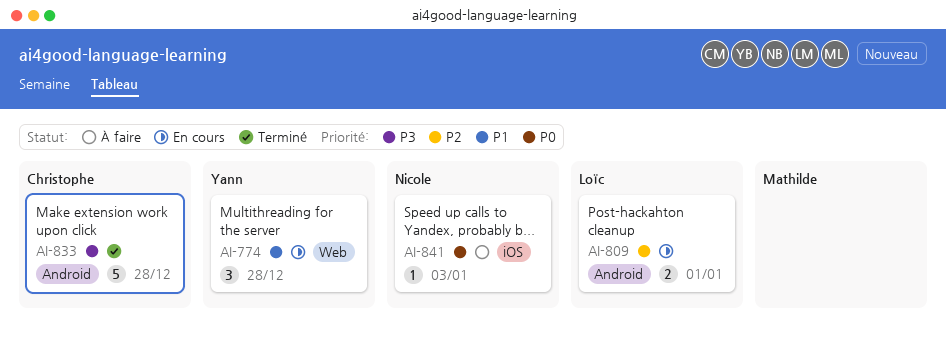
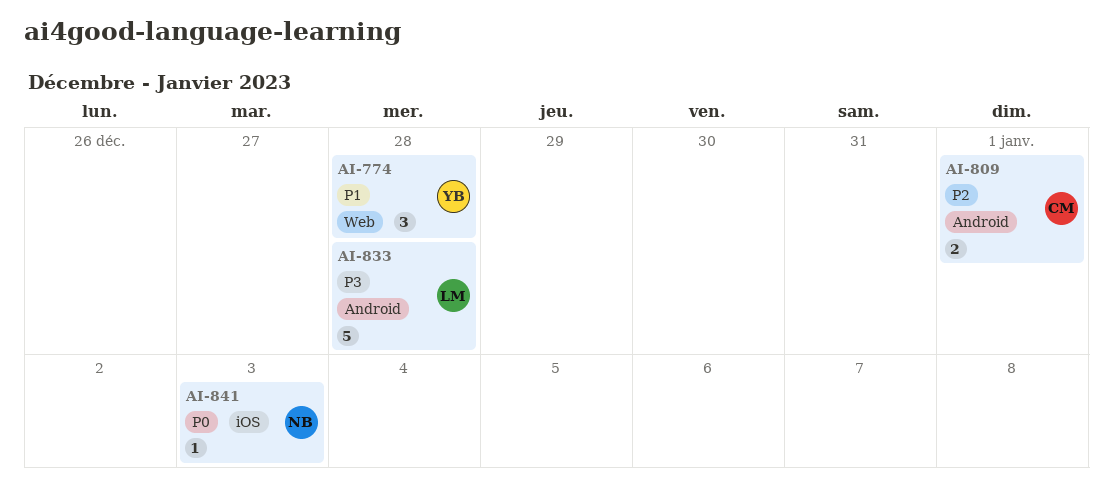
AI-809, owner: Loïc -> Christophe
AI-833, owner: Christophe -> Loïc

